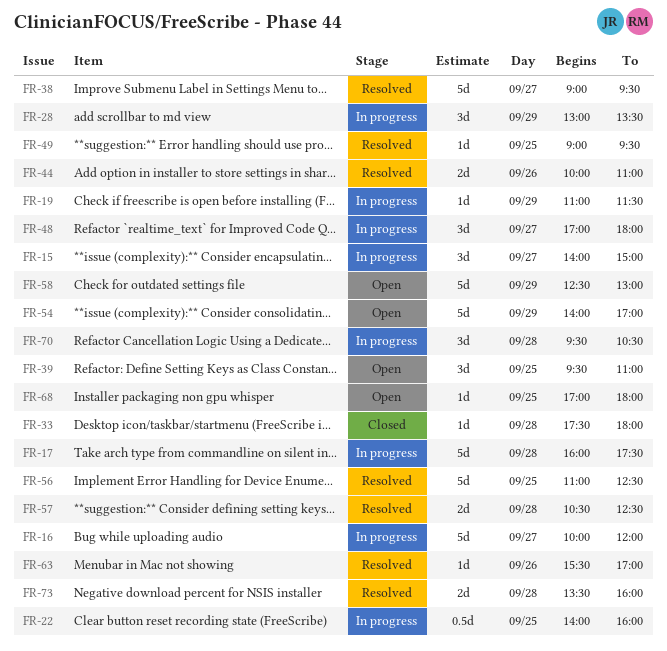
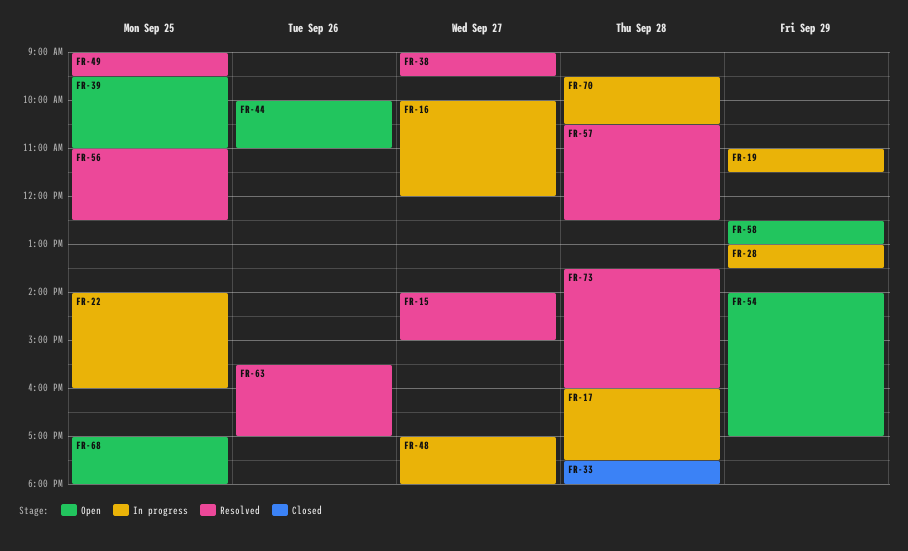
FR-15, status: In progress -> Resolved
FR-44, status: Resolved -> Open

